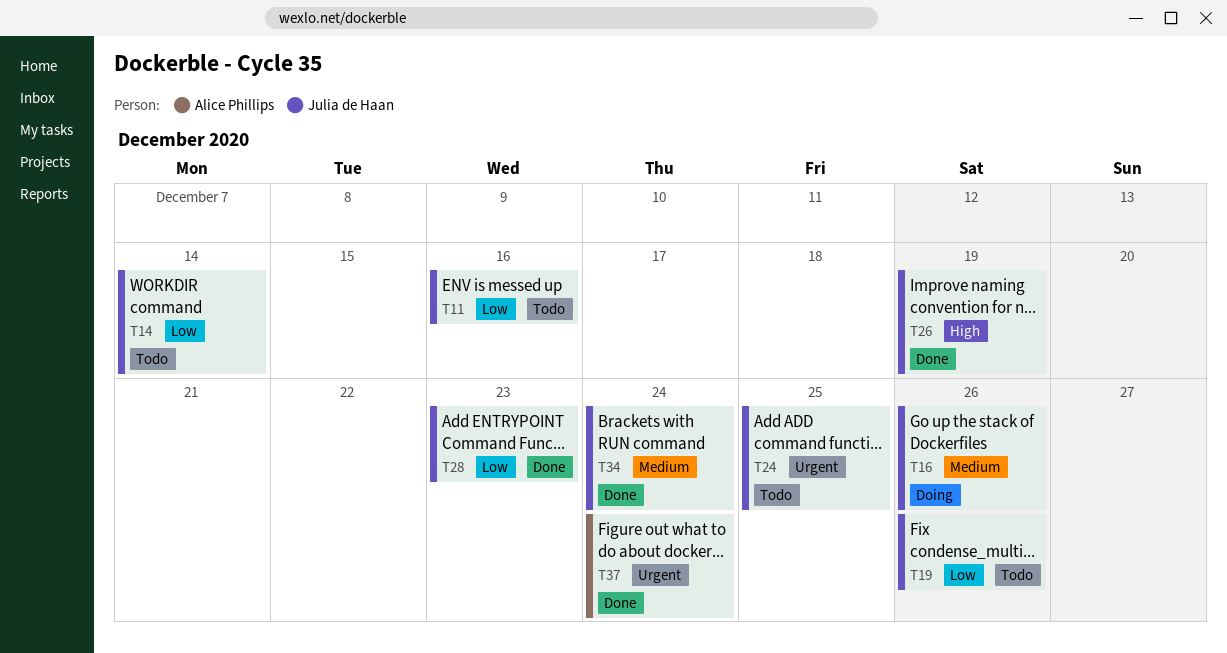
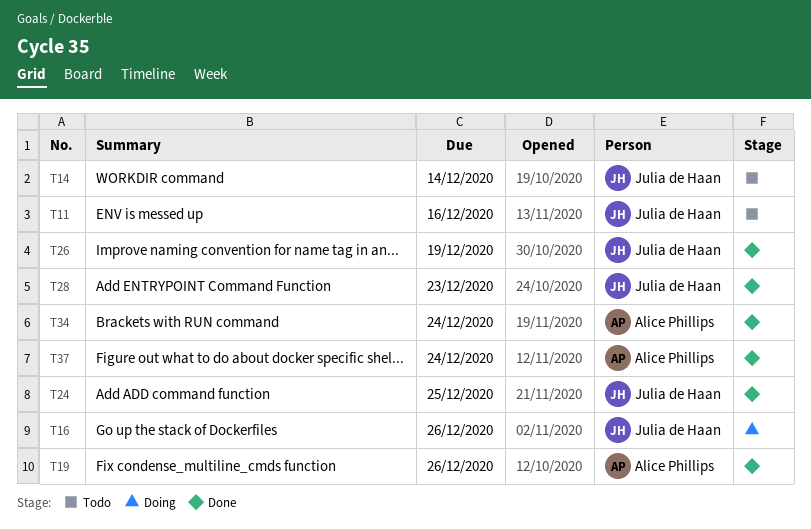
T19, status: Todo -> Done
T19, owner: Julia de Haan -> Alice Phillips
T24, status: Todo -> Done
T34, owner: Julia de Haan -> Alice Phillips

